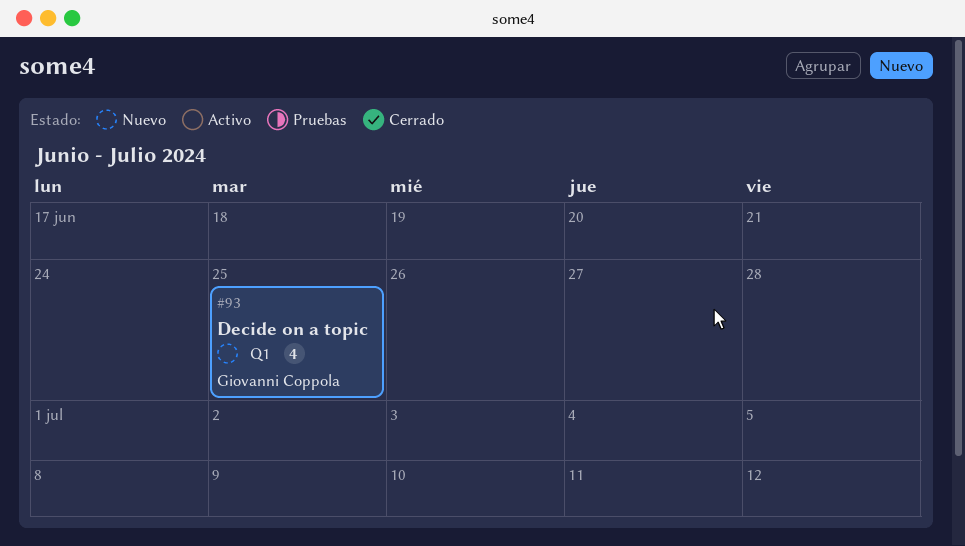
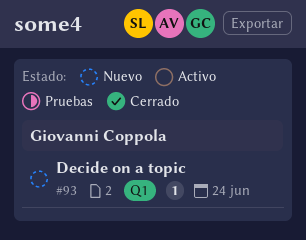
#93, estimate: 4 -> 1
#93, due: Jun 25 -> Jun 24

